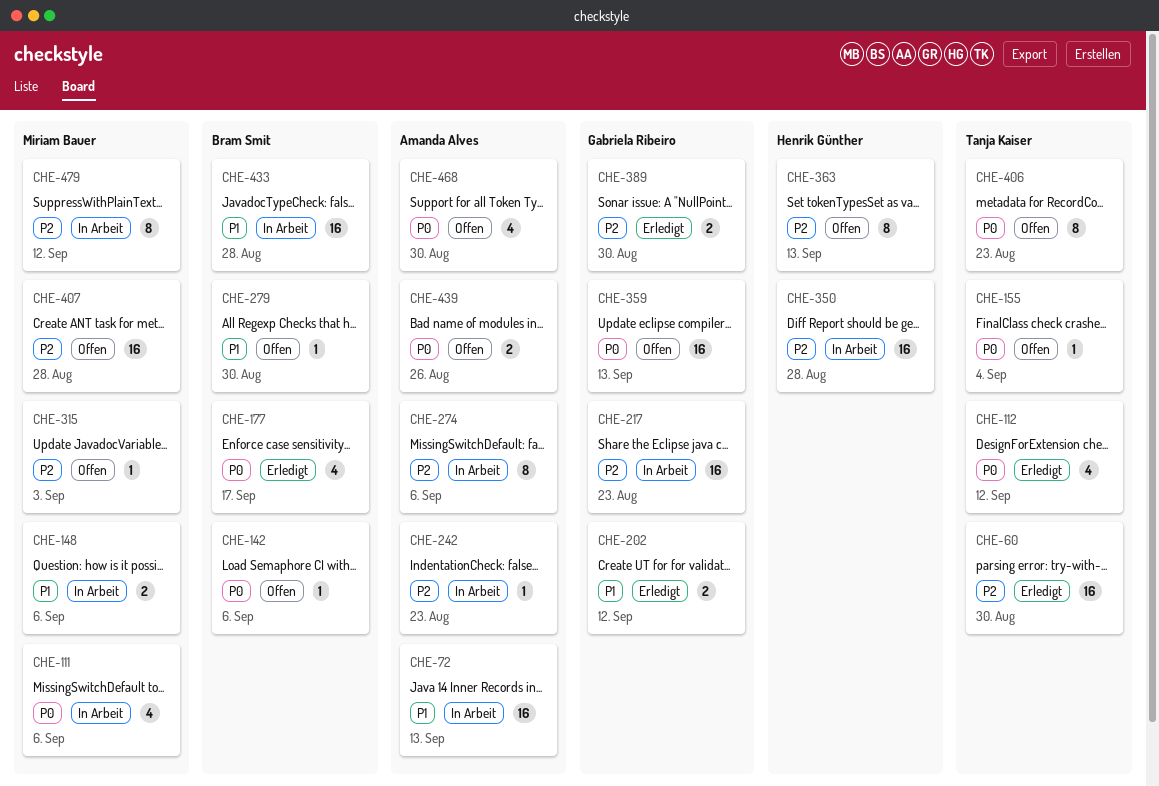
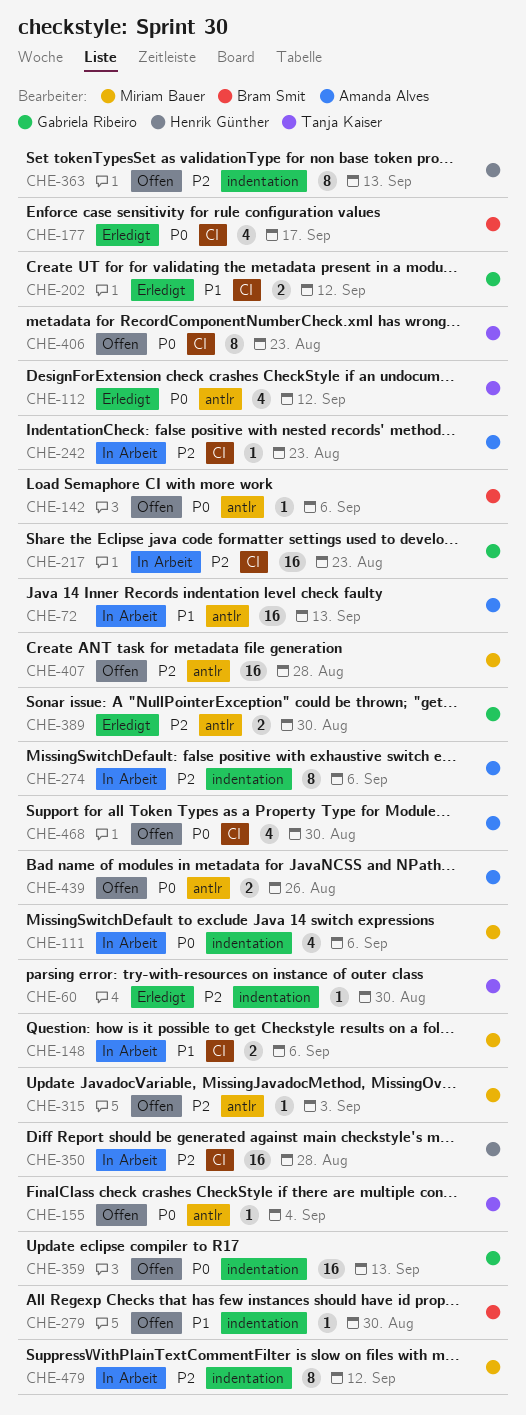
CHE-60, estimate: 16 -> 1
CHE-433: present -> none

